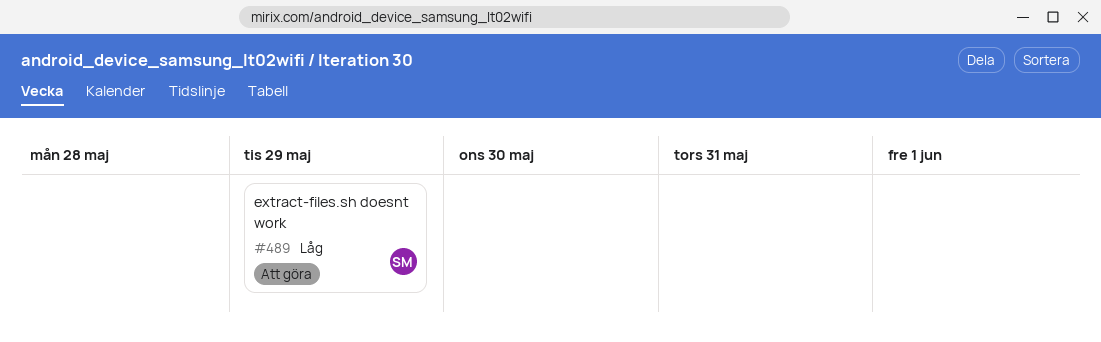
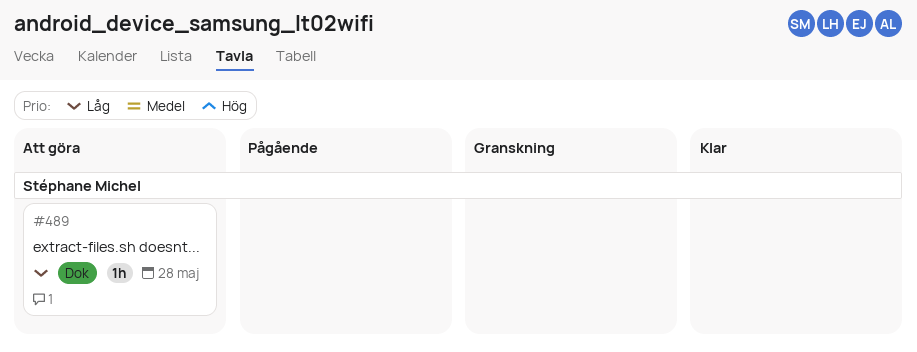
#489, due: May 29 -> May 28

